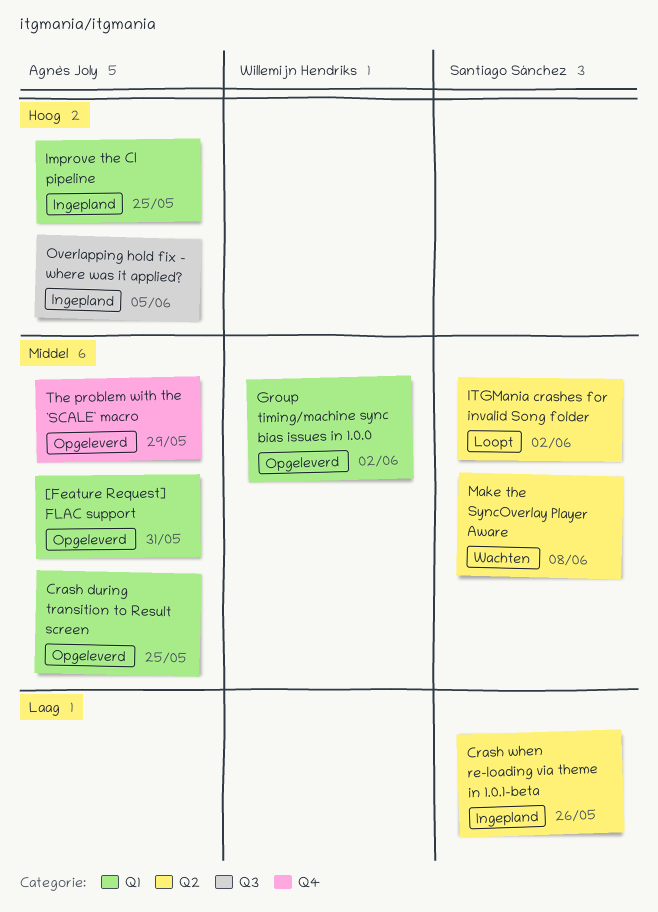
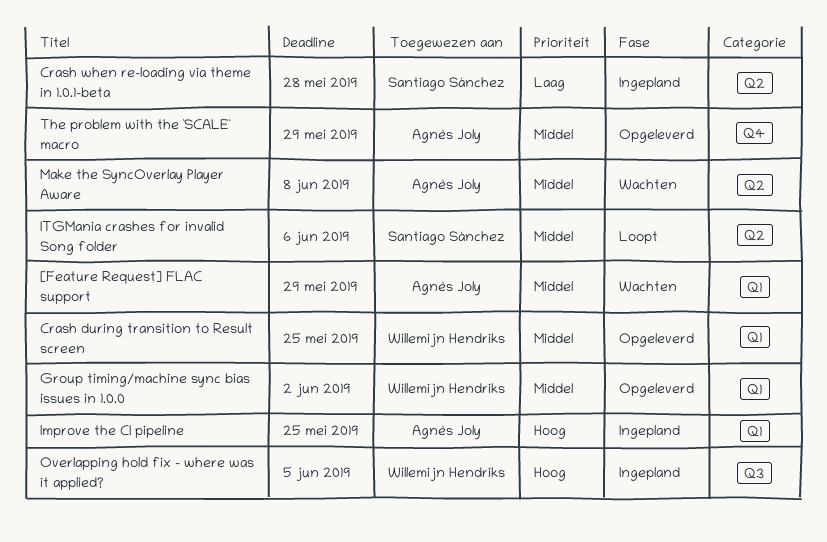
[Feature Request] FLAC support, status: Opgeleverd -> Wachten
[Feature Request] FLAC support, due: May 31 -> May 29
Crash during transition to Result screen, owner: Agnès Joly -> Willemijn Hendriks
Crash when re-loading via theme in 1.0.1-beta, due: May 26 -> May 28
ITGMania crashes for invalid Song folder, due: Jun 2 -> Jun 6
Make the SyncOverlay Player Aware, owner: Santiago Sánchez -> Agnès Joly
Overlapping hold fix - where was it applied?, owner: Agnès Joly -> Willemijn Hendriks

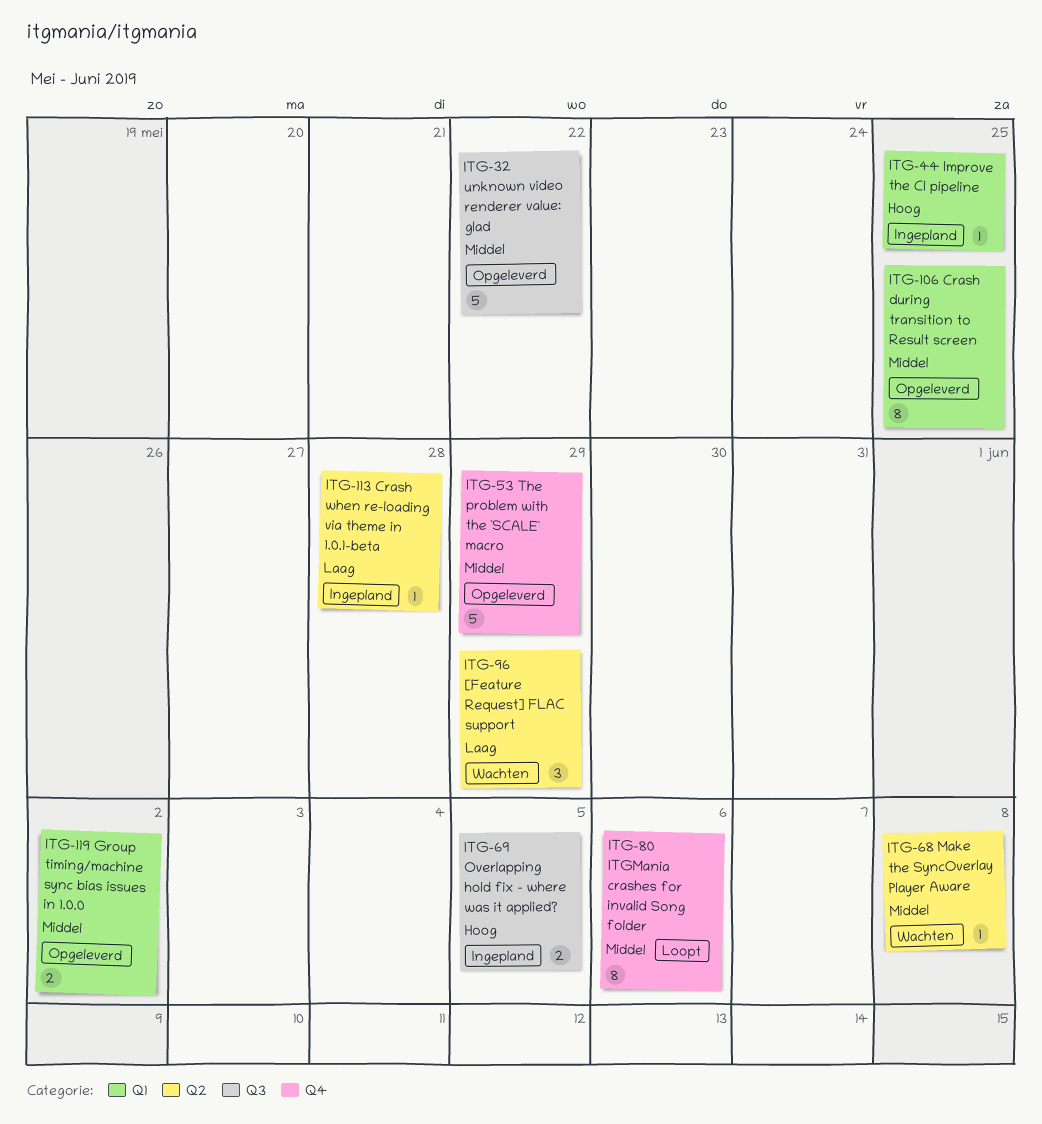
[Feature Request] FLAC support, priority: Middel -> Laag
[Feature Request] FLAC support, label: Q1 -> Q2
ITGMania crashes for invalid Song folder, label: Q2 -> Q4
unknown video renderer value: glad: none -> present

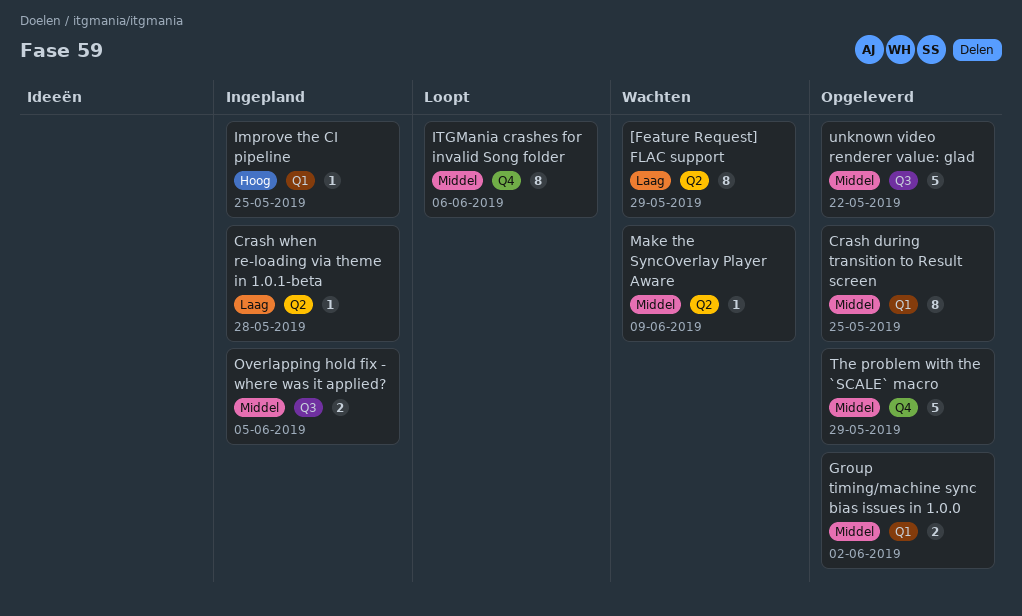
[Feature Request] FLAC support, estimate: 3 -> 8
Make the SyncOverlay Player Aware, due: Jun 8 -> Jun 9
Overlapping hold fix - where was it applied?, priority: Hoog -> Middel

